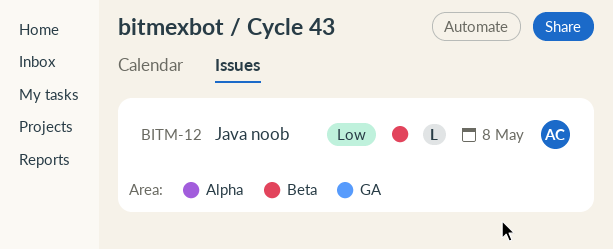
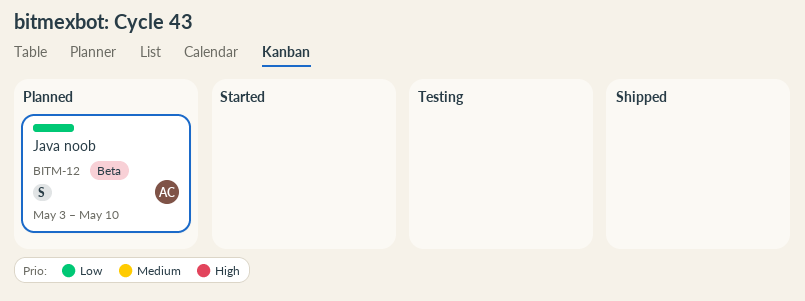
BITM-12, estimate: L -> S
BITM-12, due: May 8 -> May 10

